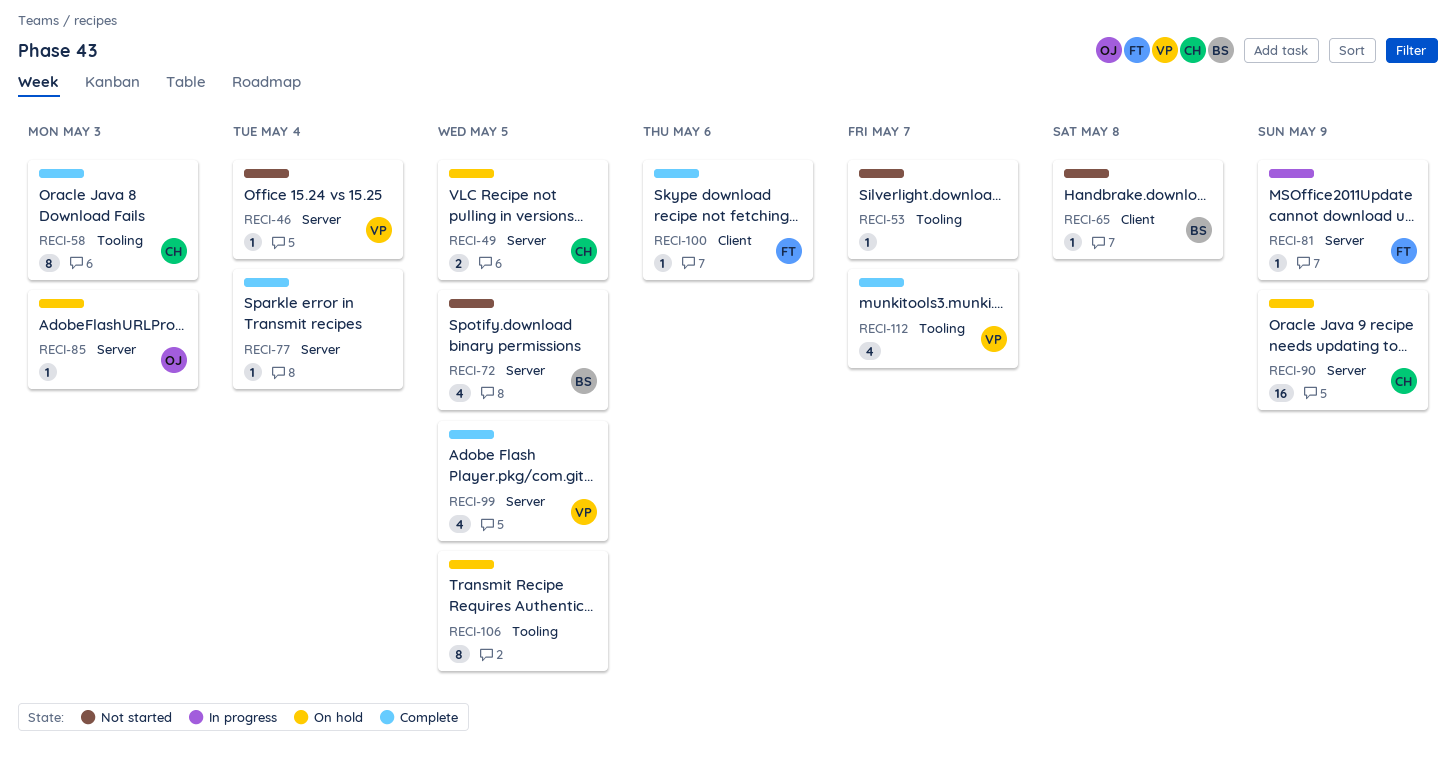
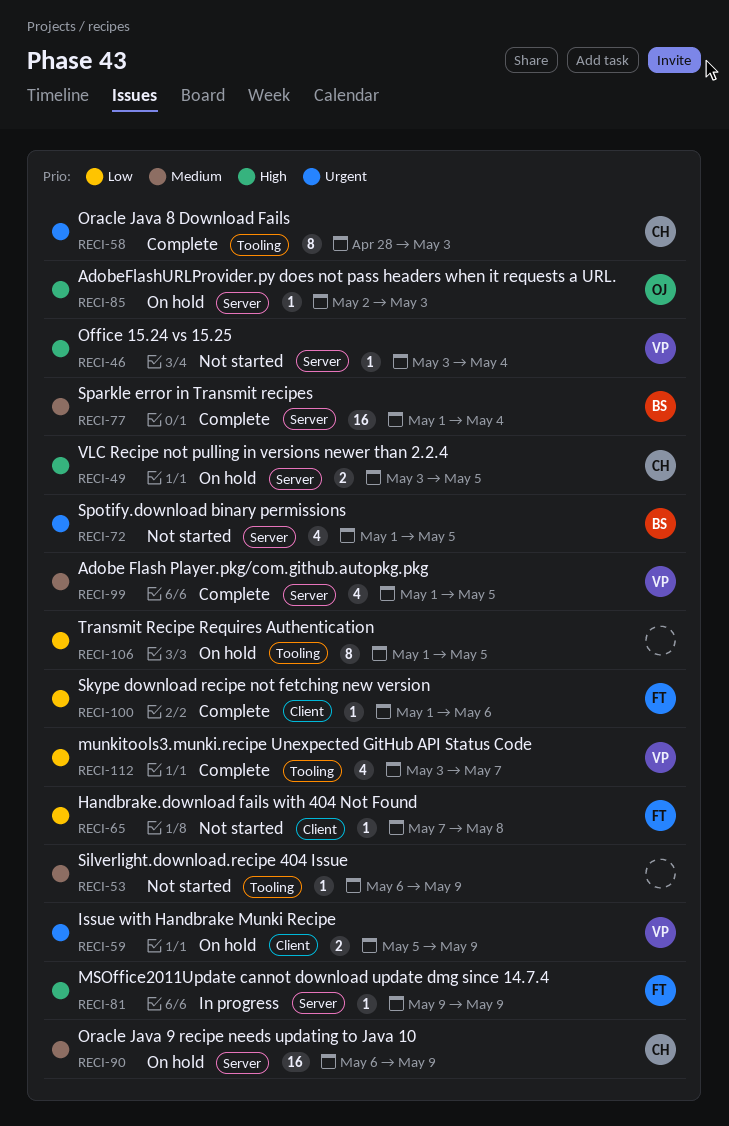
RECI-53, due: May 7 -> May 9
RECI-59: none -> present
RECI-65, owner: BS -> FT
RECI-77, owner: none -> BS
RECI-77, estimate: 1 -> 16

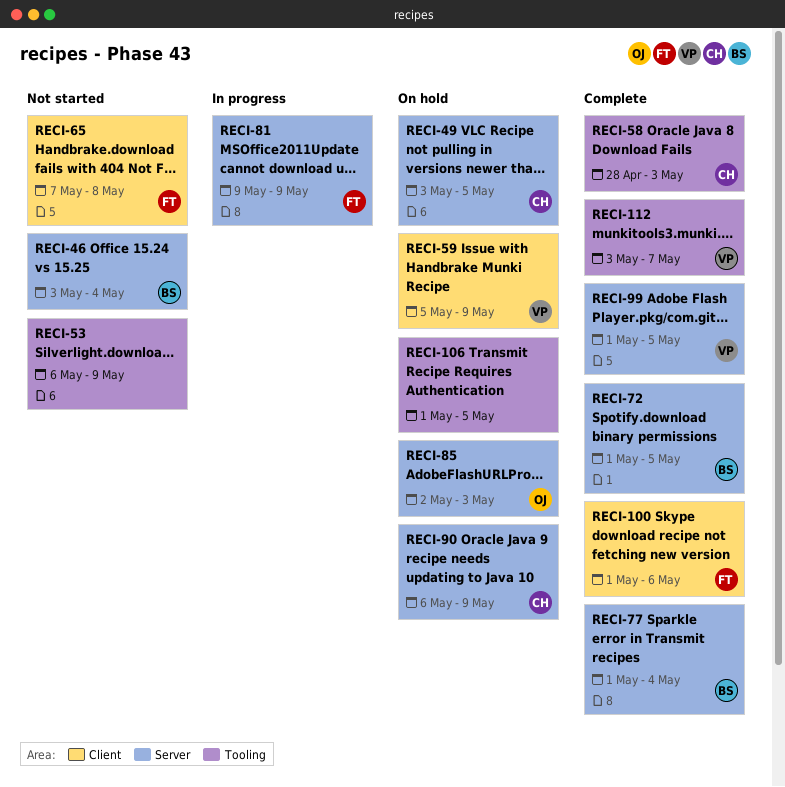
RECI-46, owner: VP -> BS
RECI-72, status: Not started -> Complete

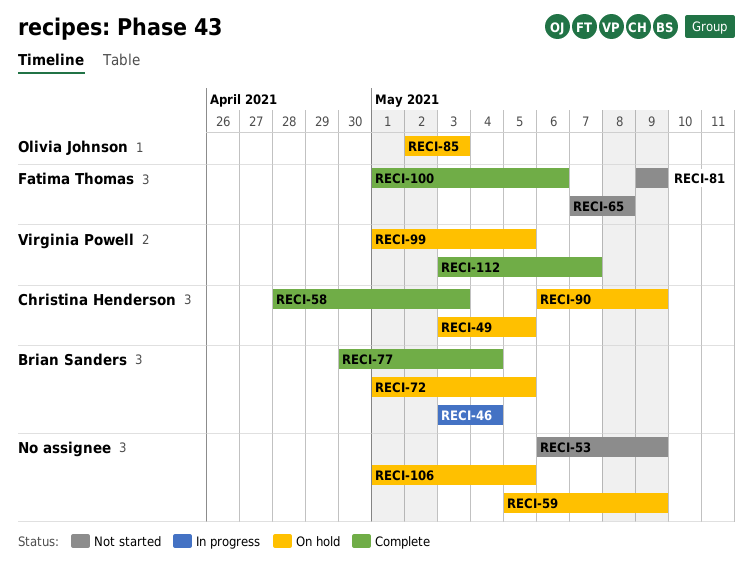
RECI-46, status: Not started -> In progress
RECI-59, owner: Virginia Powell -> none
RECI-72, status: Complete -> On hold
RECI-77, start: May 1 -> Apr 30
RECI-81, status: In progress -> Not started
RECI-99, status: Complete -> On hold

